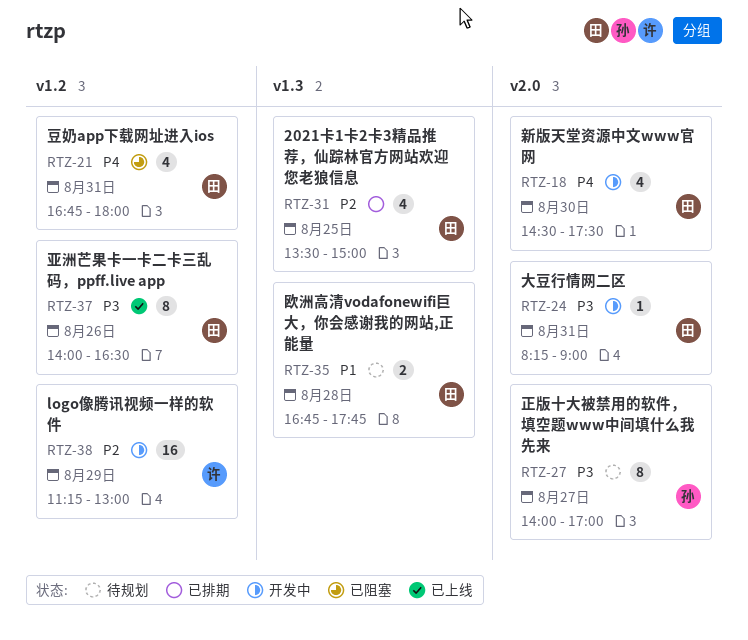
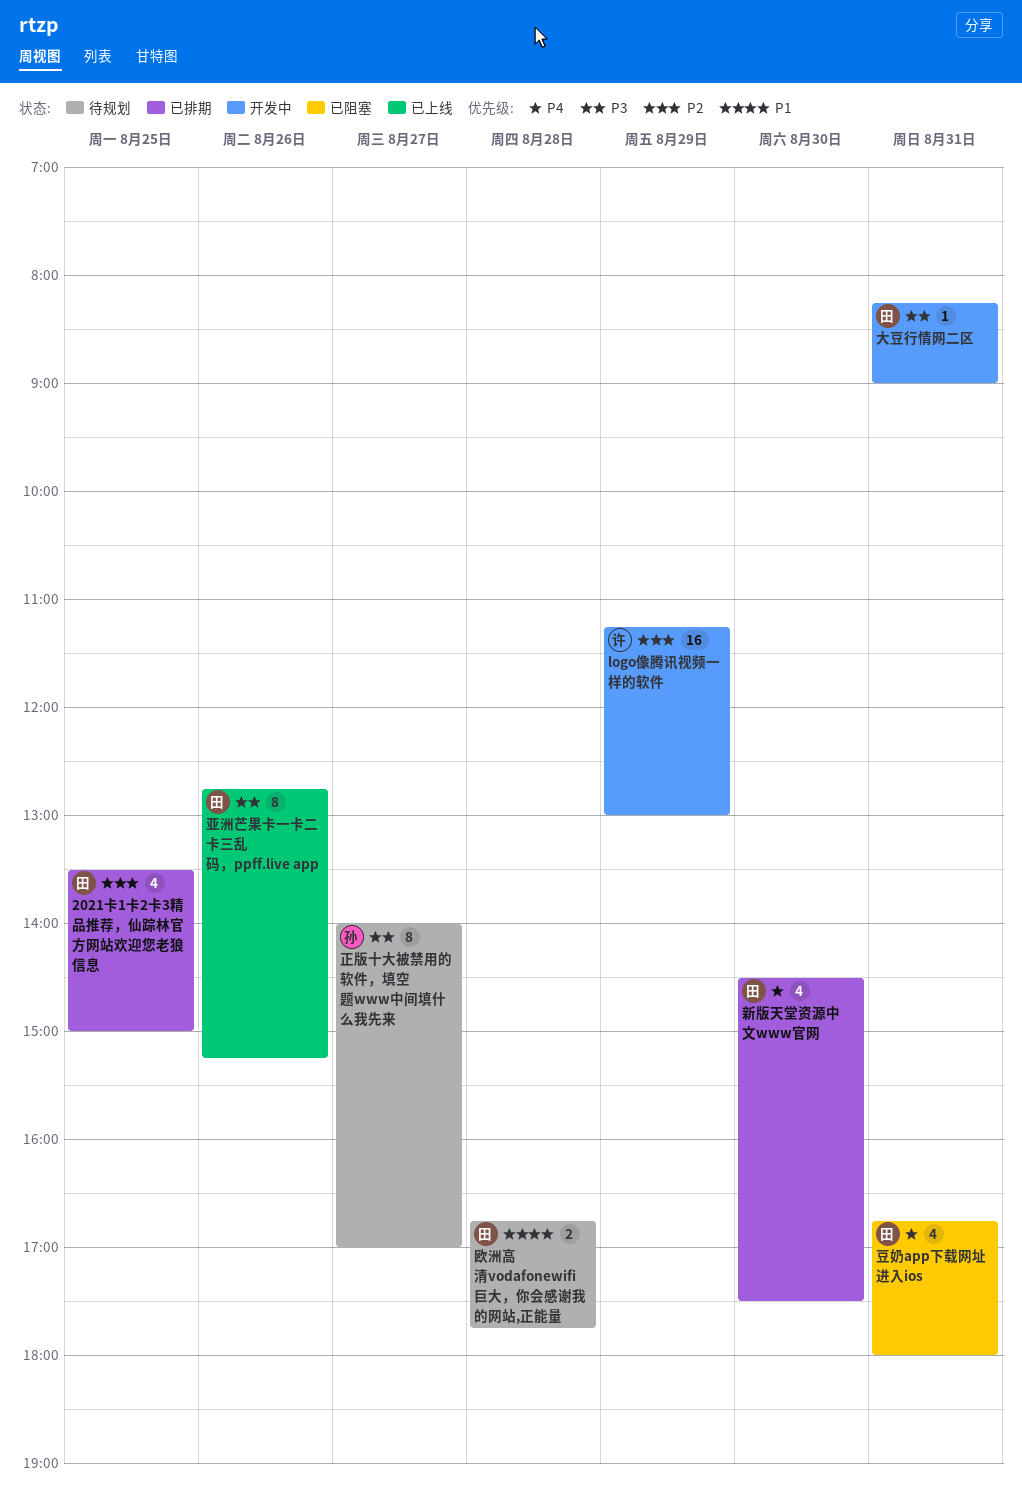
亚洲芒果卡一卡二卡三乱码，ppff.live app, begins: 14:00 -> 12:45
亚洲芒果卡一卡二卡三乱码，ppff.live app, ends: 16:30 -> 15:15
新版天堂资源中文www官网, status: 开发中 -> 已排期

